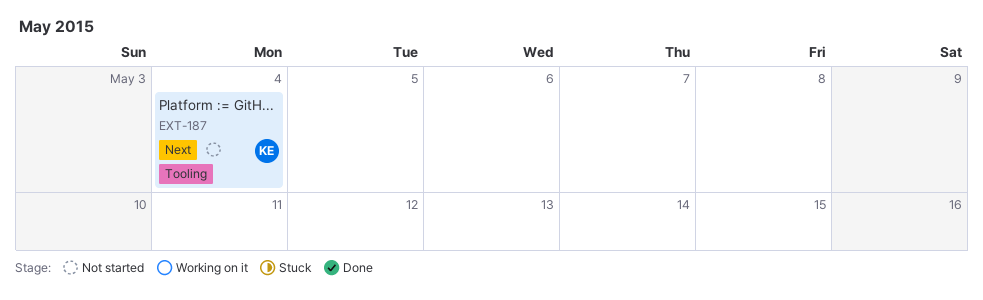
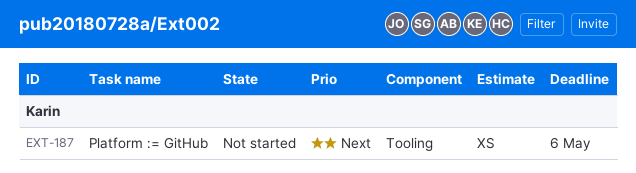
EXT-187, due: May 4 -> May 6

